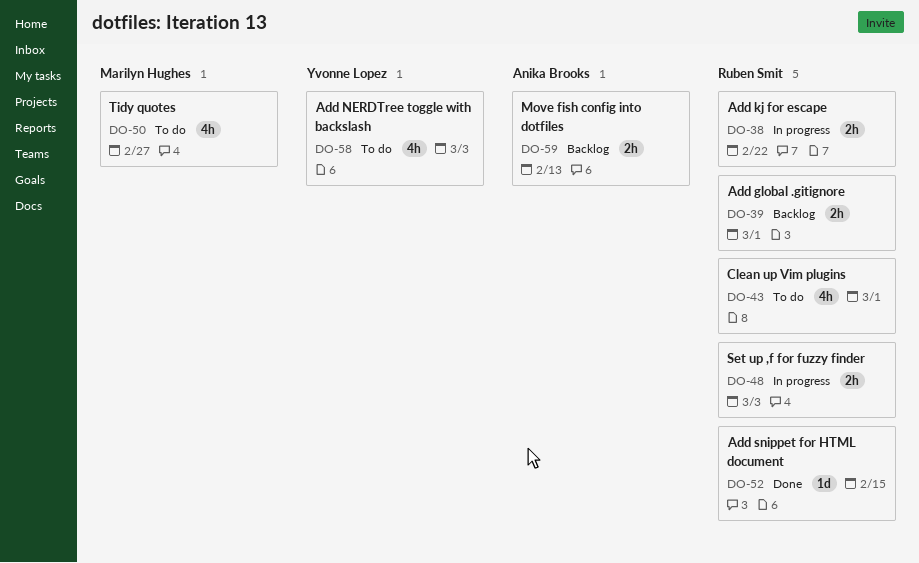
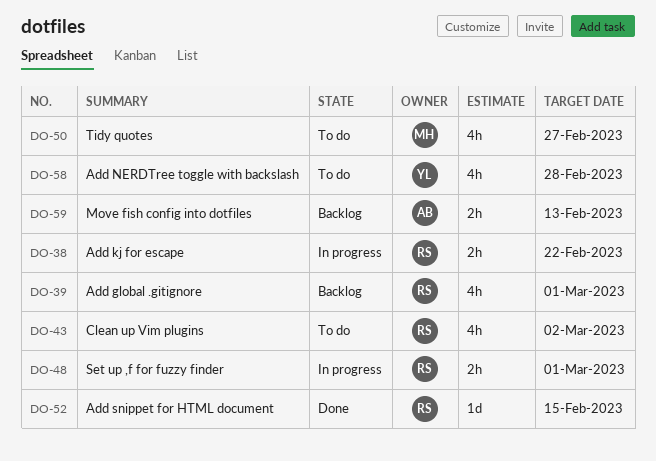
DO-39, estimate: 2h -> 4h
DO-43, due: Mar 1 -> Mar 2
DO-48, due: Mar 3 -> Mar 1
DO-58, due: Mar 3 -> Feb 28

